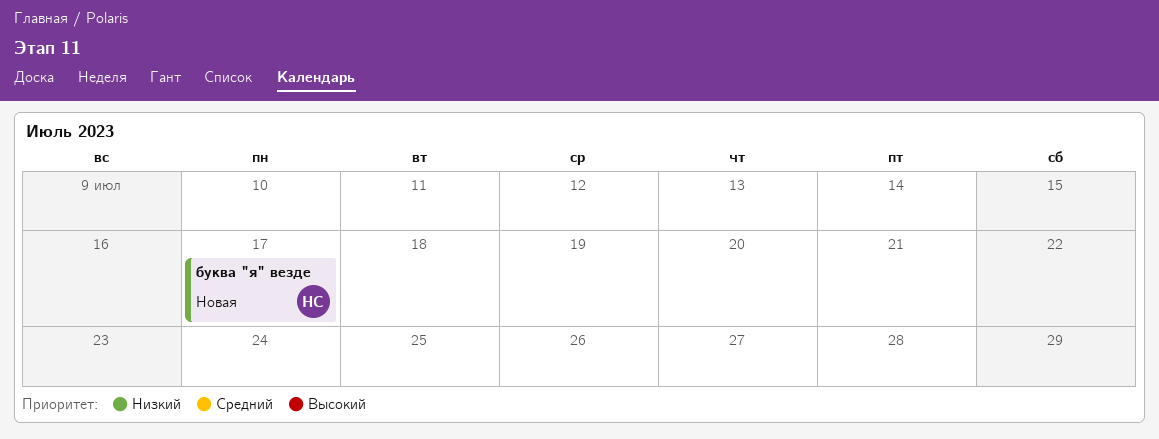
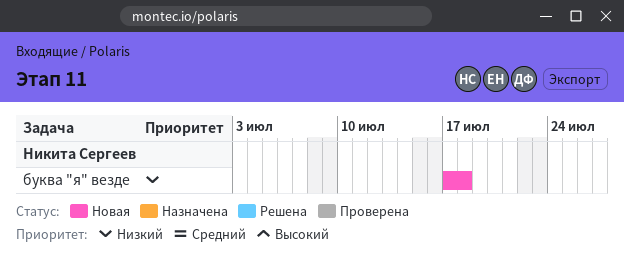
буква "я" везде, due: Jul 17 -> Jul 18

